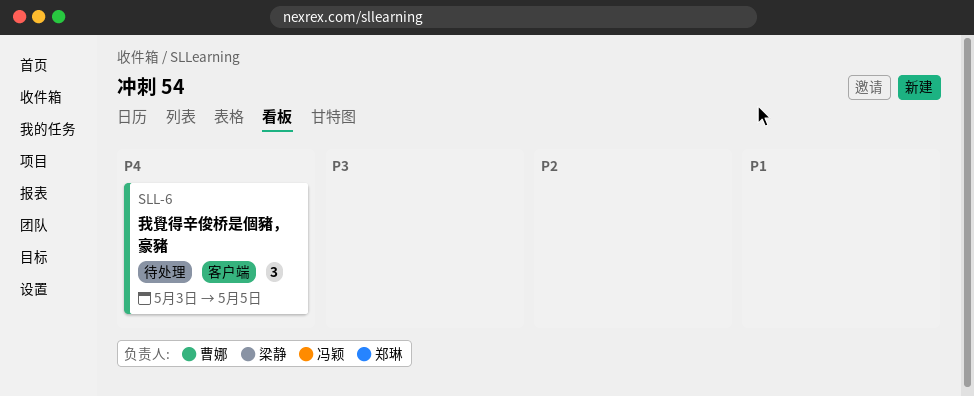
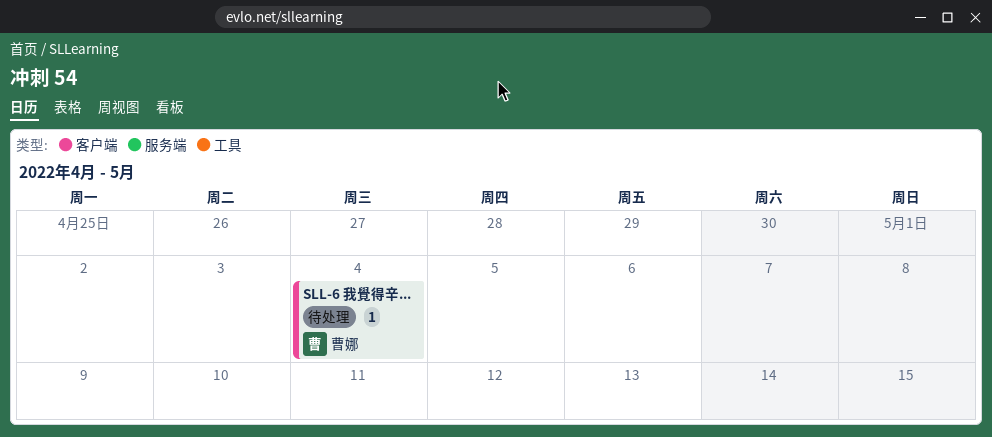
SLL-6, estimate: 3 -> 1
SLL-6, due: May 5 -> May 4

